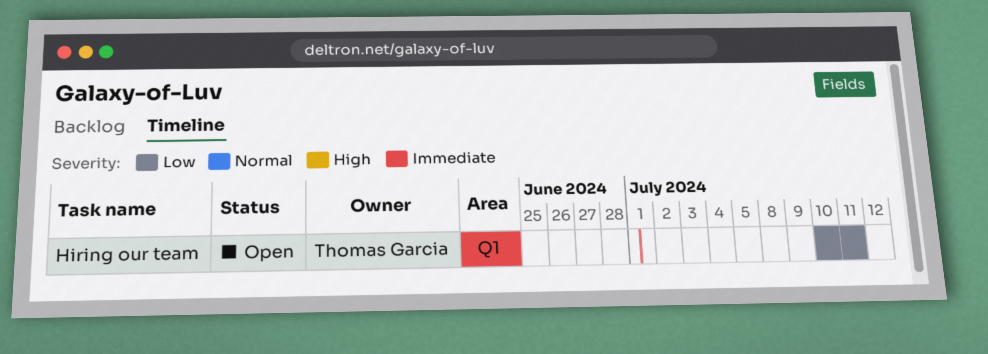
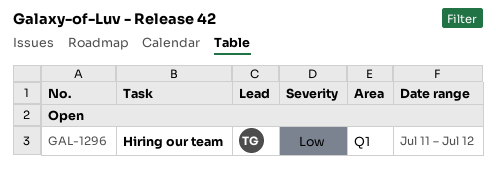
Hiring our team, start: Jul 10 -> Jul 11
Hiring our team, due: Jul 11 -> Jul 12

